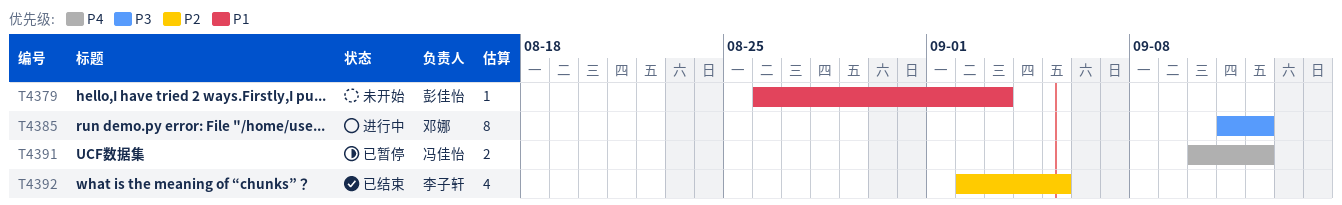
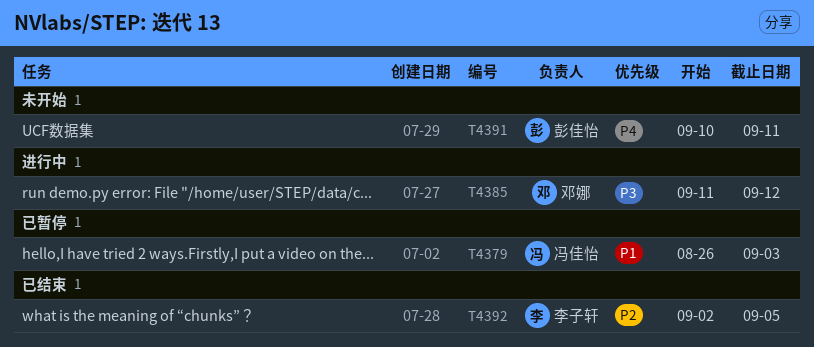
T4379, status: 未开始 -> 已暂停
T4379, owner: 彭佳怡 -> 冯佳怡
T4391, status: 已暂停 -> 未开始
T4391, owner: 冯佳怡 -> 彭佳怡
T4391, due: Sep 12 -> Sep 11

